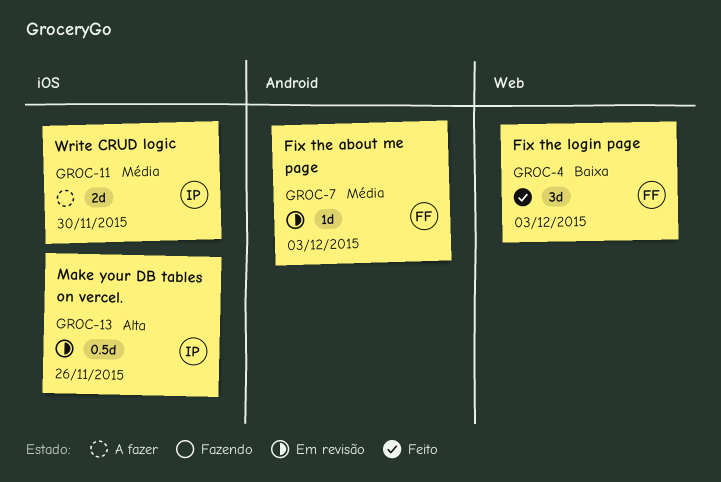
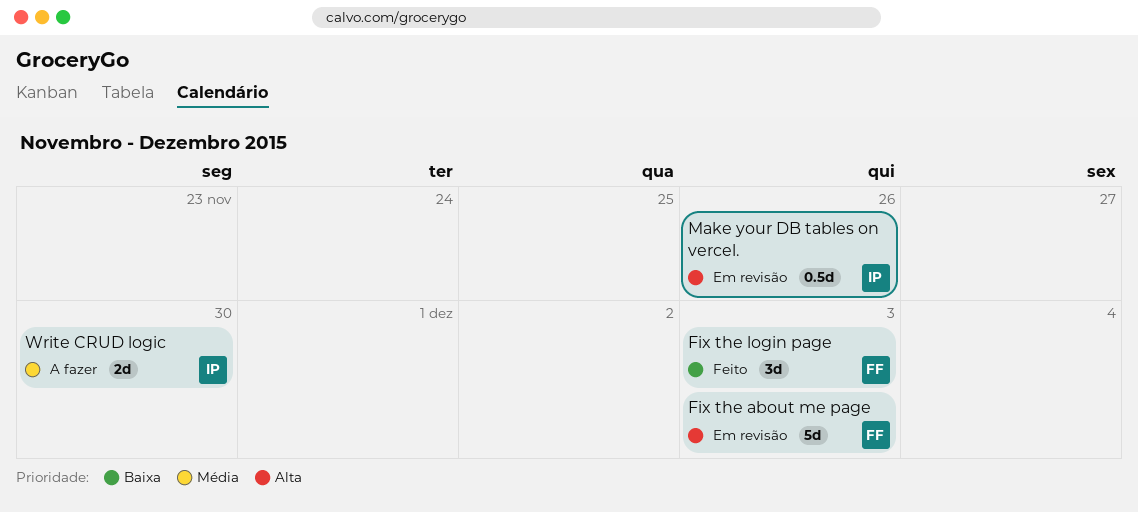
Fix the about me page, priority: Média -> Alta
Fix the about me page, estimate: 1d -> 5d

